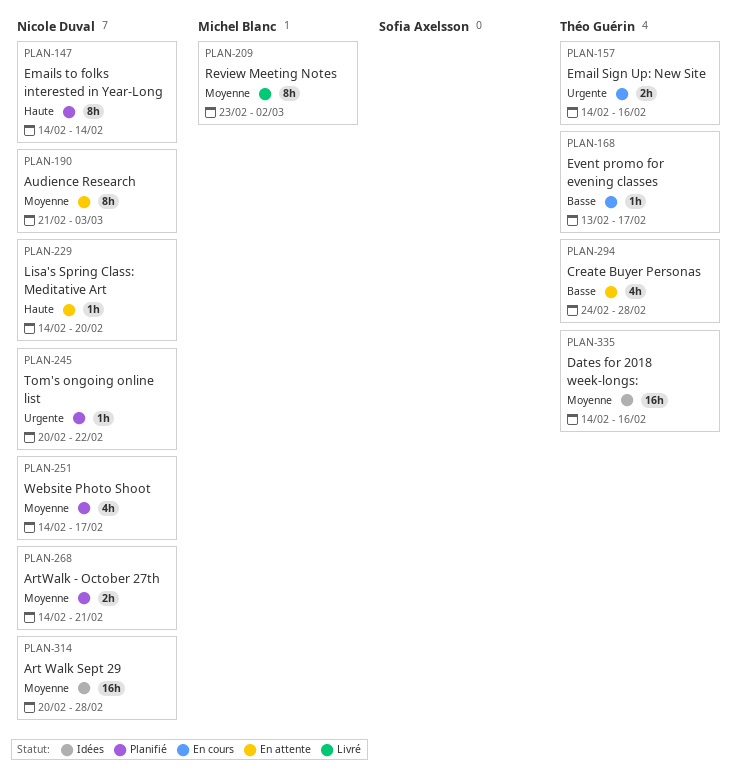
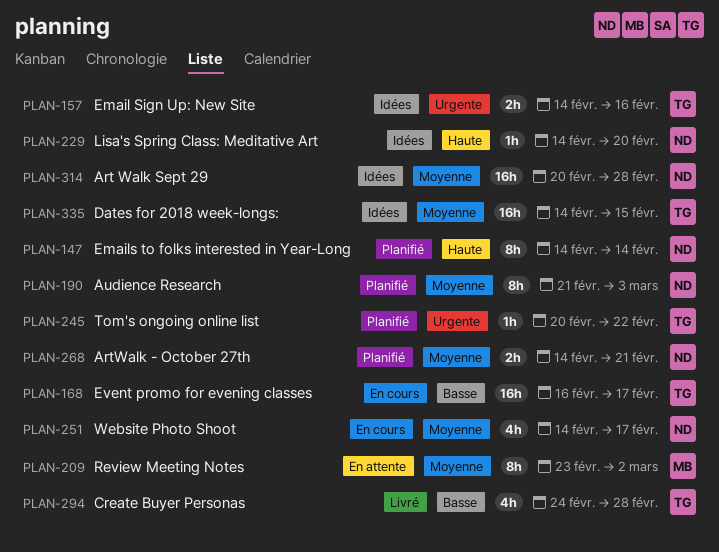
PLAN-157, status: En cours -> Idées
PLAN-168, estimate: 1h -> 16h
PLAN-168, start: Feb 13 -> Feb 16
PLAN-190, status: En attente -> Planifié
PLAN-209, status: Livré -> En attente
PLAN-229, status: En attente -> Idées
PLAN-245, owner: Nicole Duval -> Théo Guérin
PLAN-251, status: Planifié -> En cours
PLAN-294, status: En attente -> Livré
PLAN-335, due: Feb 16 -> Feb 15

